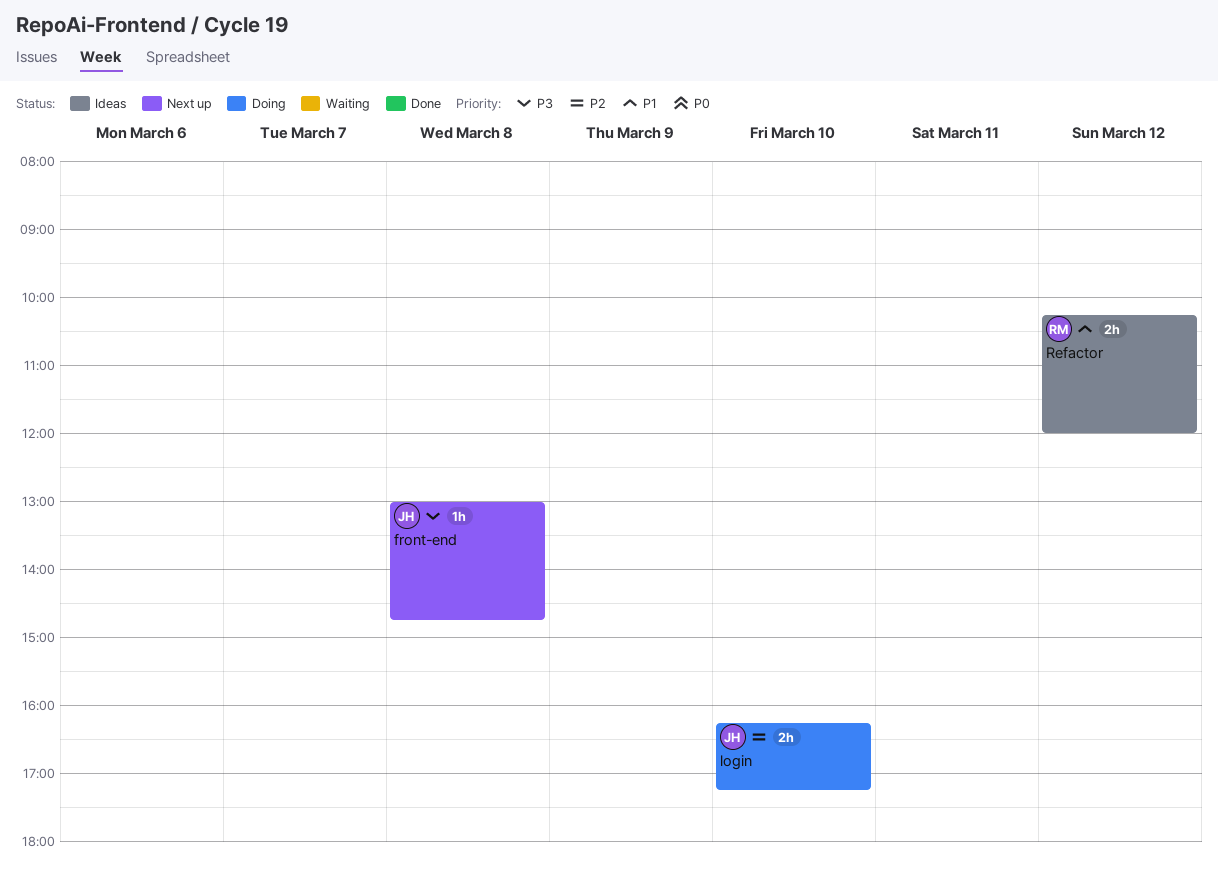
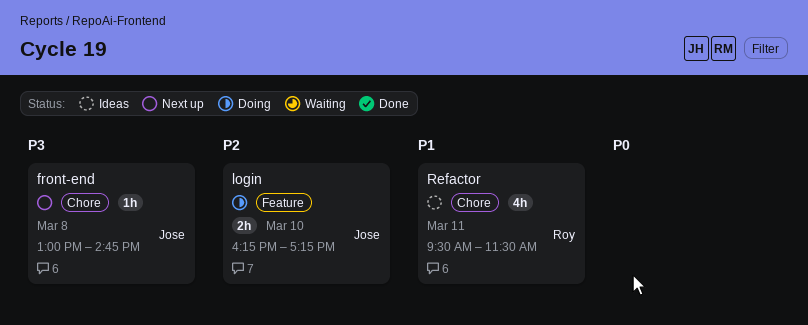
Refactor, estimate: 2h -> 4h
Refactor, day: Mar 12 -> Mar 11
Refactor, begins: 10:15 -> 09:30
Refactor, ends: 12:00 -> 11:30

